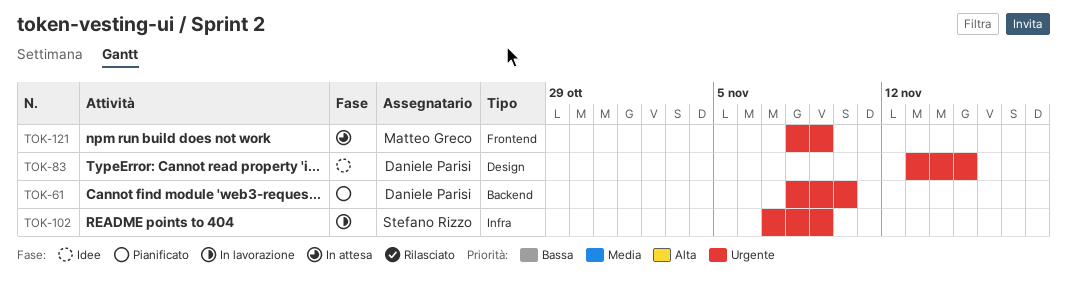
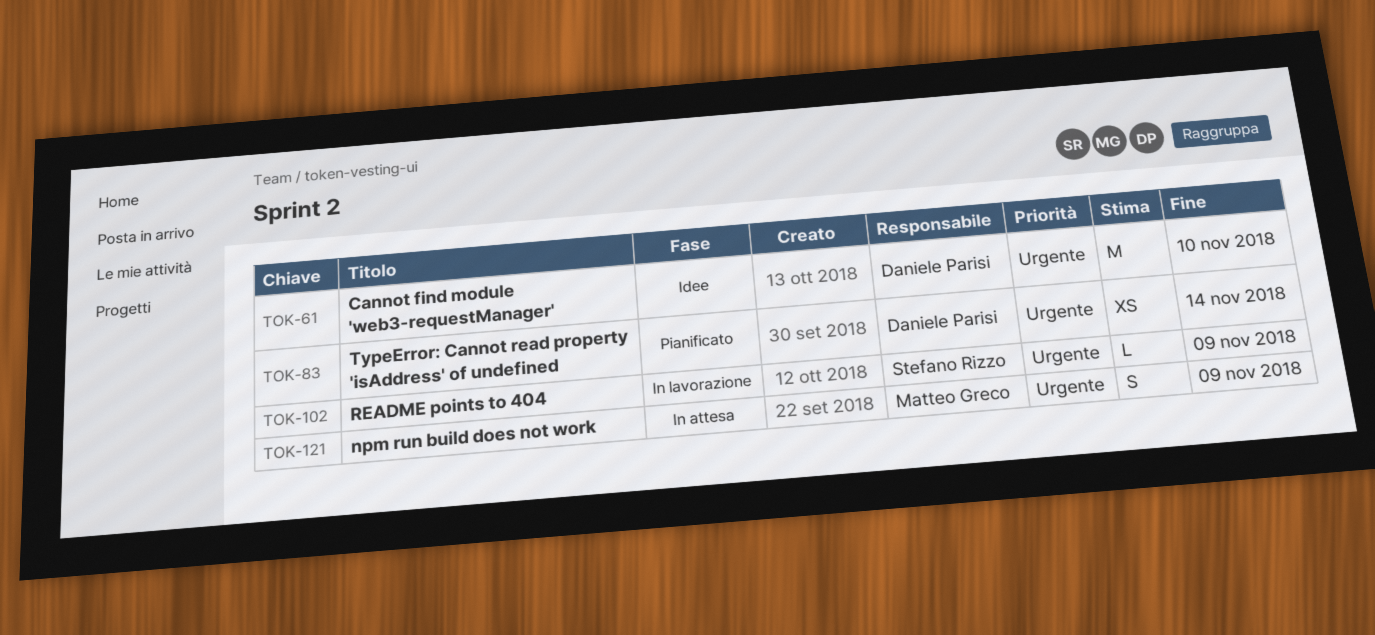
TOK-61, status: Pianificato -> Idee
TOK-83, status: Idee -> Pianificato
TOK-83, due: Nov 15 -> Nov 14

